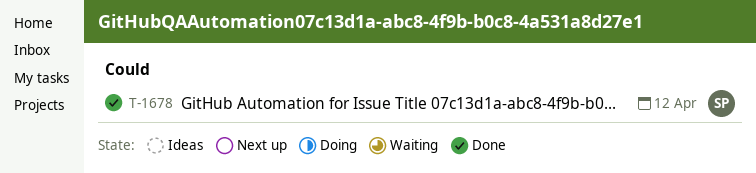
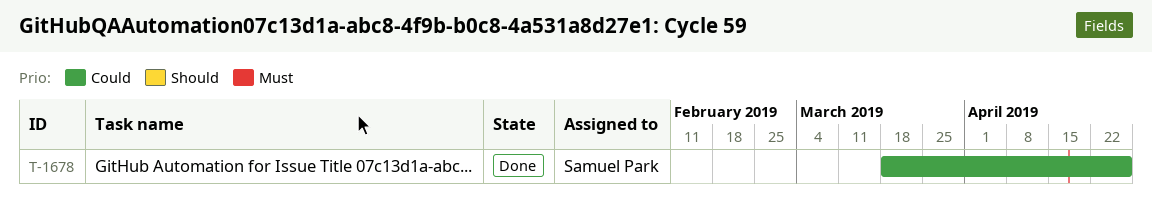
T-1678, due: Apr 12 -> Apr 26

